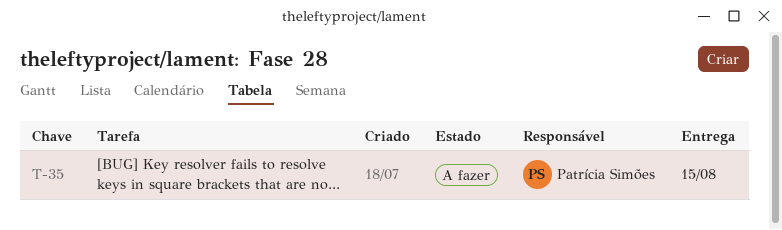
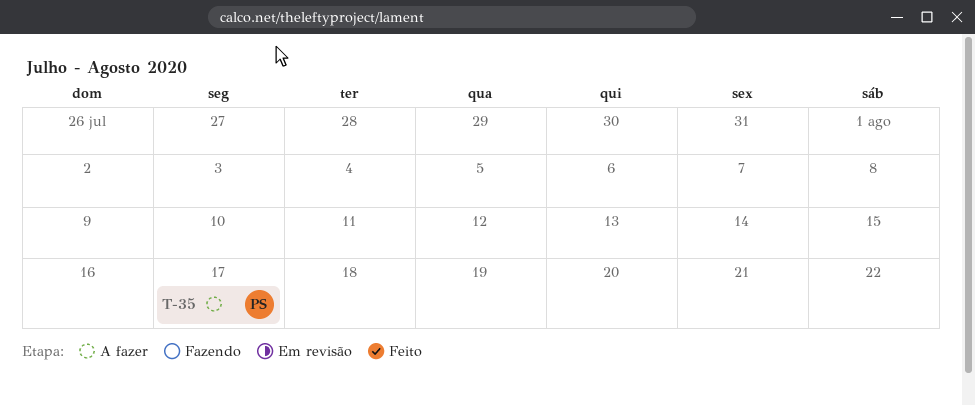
T-35, due: Aug 15 -> Aug 17

